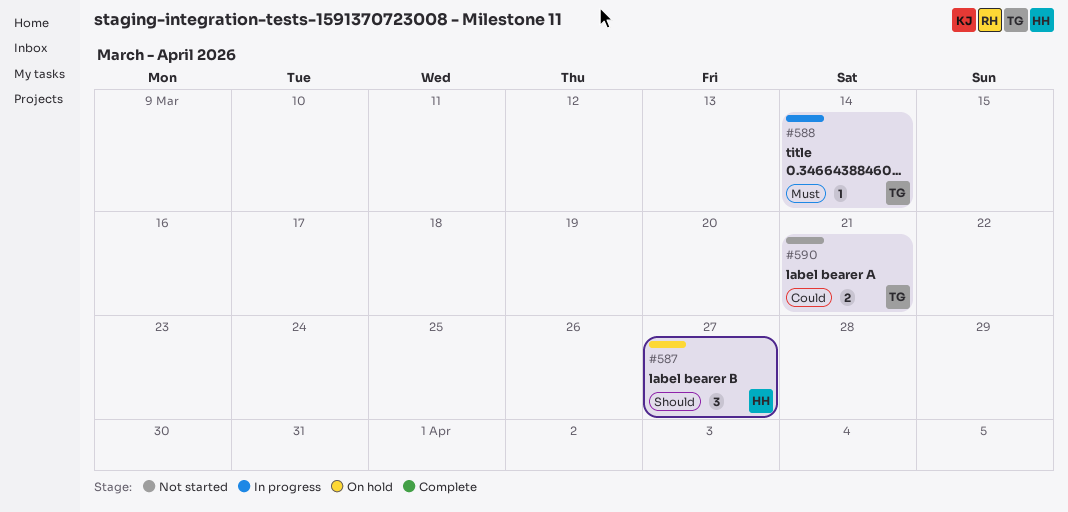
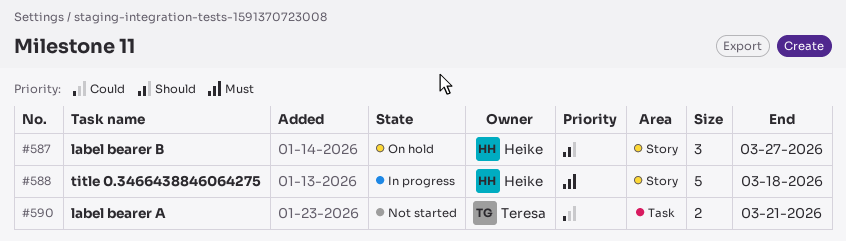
#588, owner: Teresa -> Heike
#588, estimate: 1 -> 5
#588, due: Mar 14 -> Mar 18

